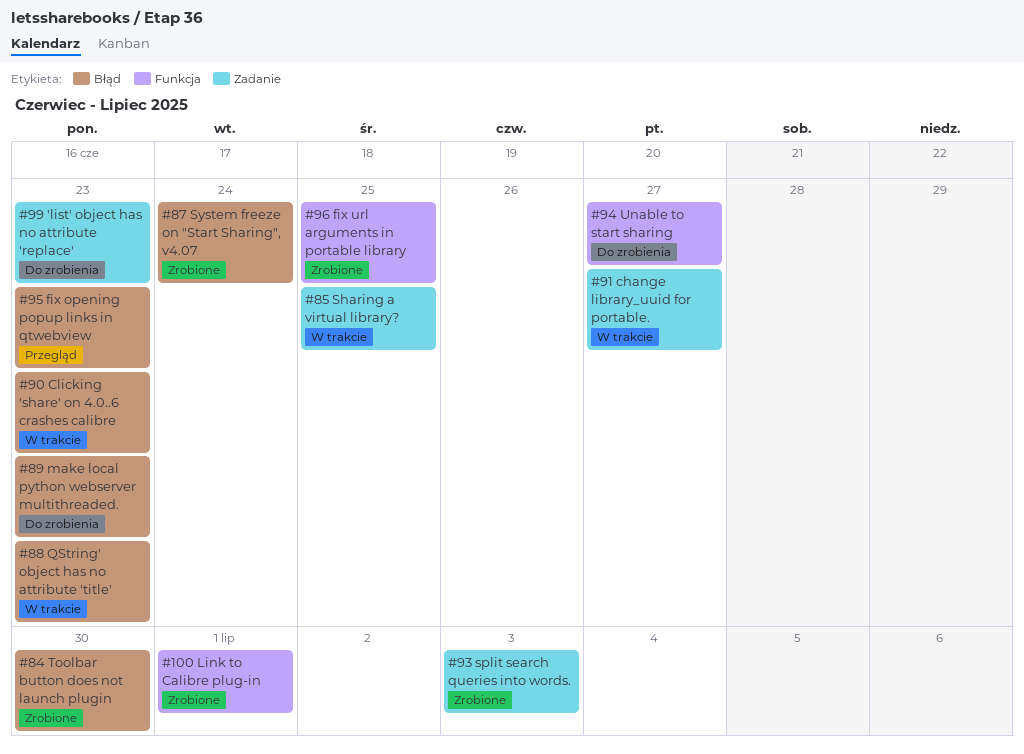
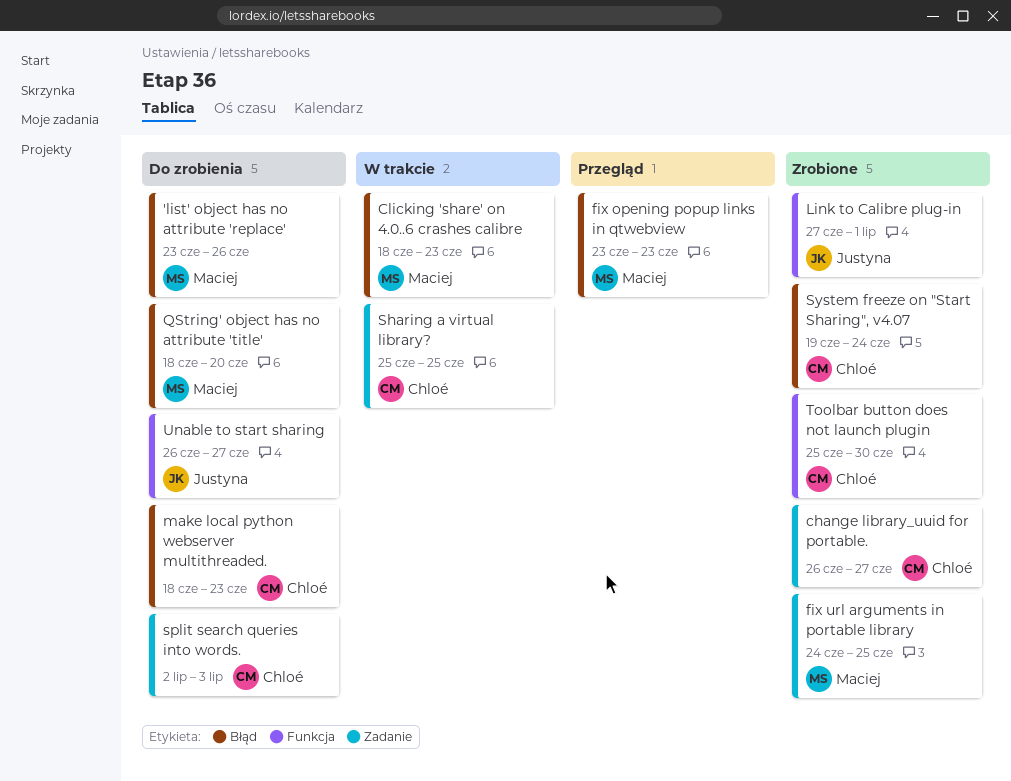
'list' object has no attribute 'replace', label: Zadanie -> Błąd
'list' object has no attribute 'replace', due: Jun 23 -> Jun 26
change library_uuid for portable., status: W trakcie -> Zrobione
fix url arguments in portable library, label: Funkcja -> Zadanie
QString' object has no attribute 'title', status: W trakcie -> Do zrobienia
QString' object has no attribute 'title', due: Jun 23 -> Jun 20
split search queries into words., status: Zrobione -> Do zrobienia
Toolbar button does not launch plugin, label: Błąd -> Funkcja

